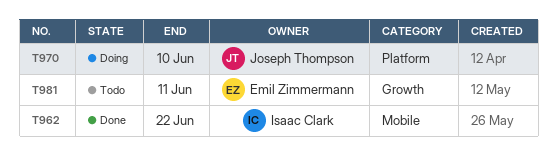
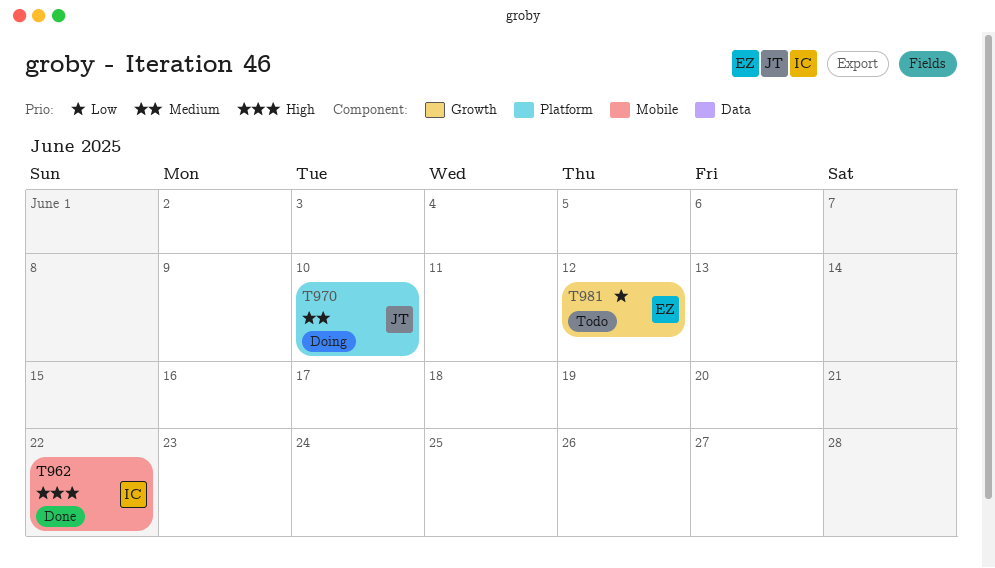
T981, due: Jun 11 -> Jun 12

